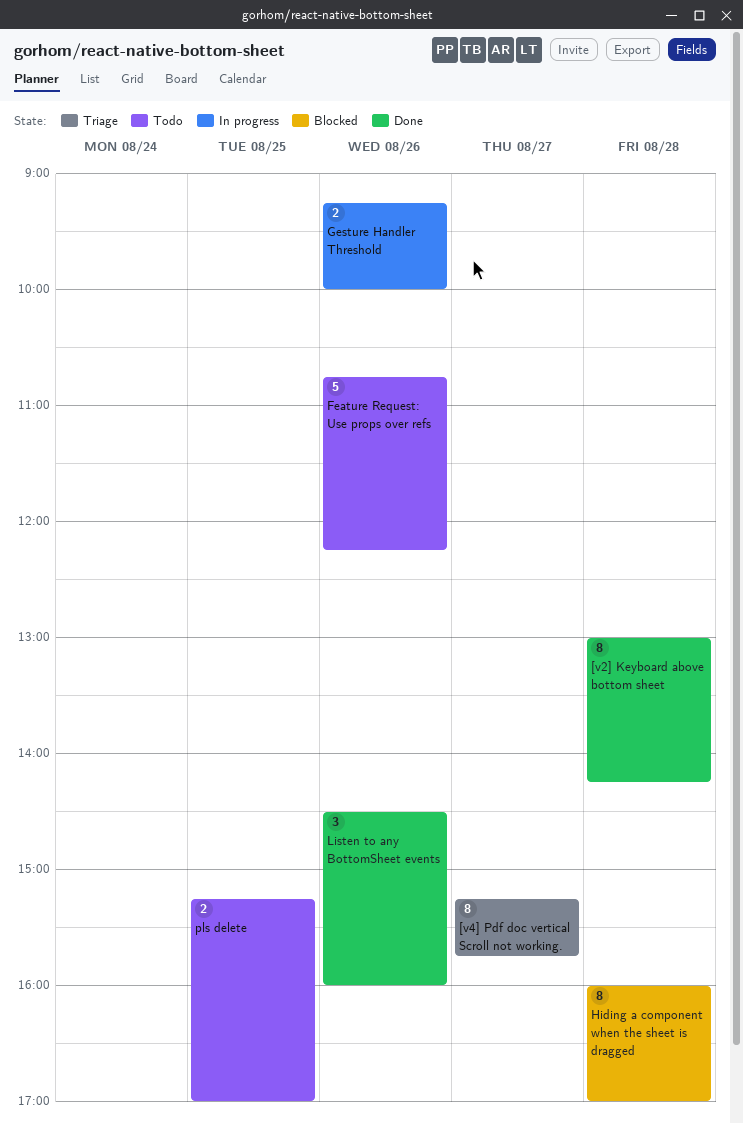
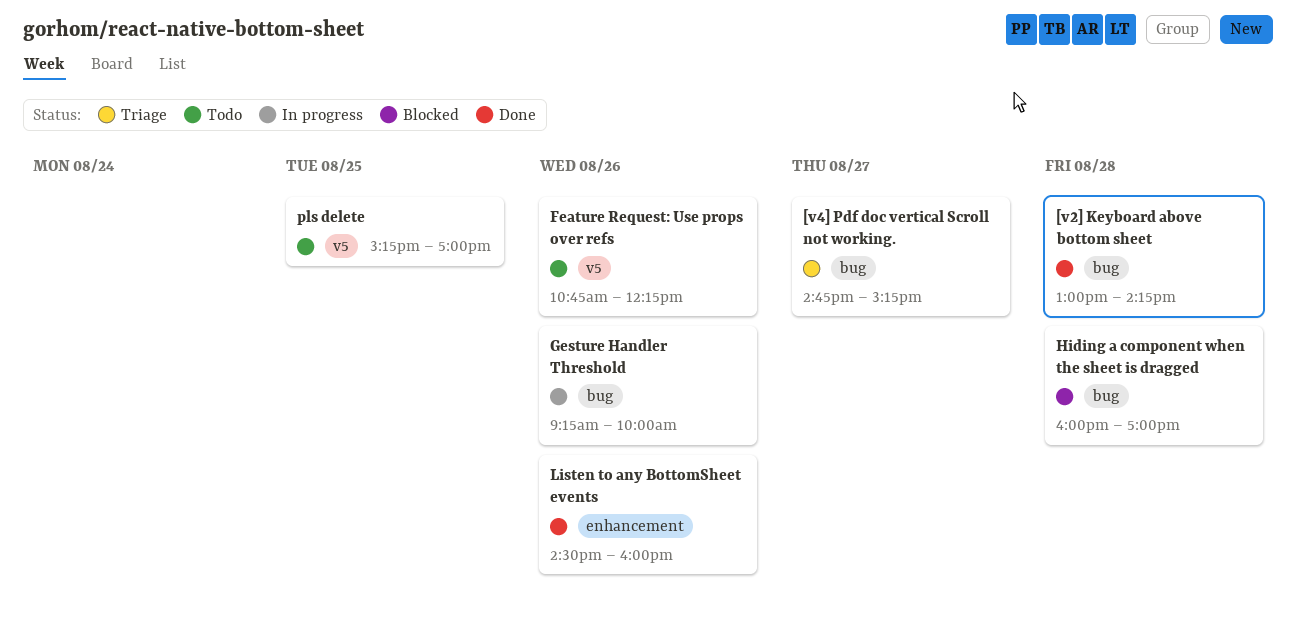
[v4] Pdf doc vertical Scroll not working., begins: 15:15 -> 14:45
[v4] Pdf doc vertical Scroll not working., ends: 15:45 -> 15:15

